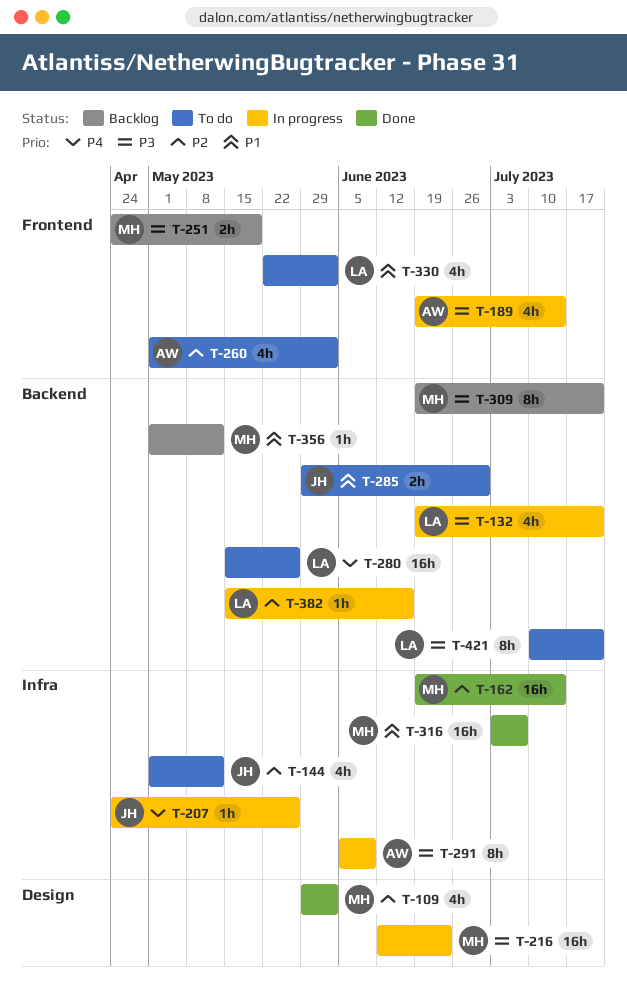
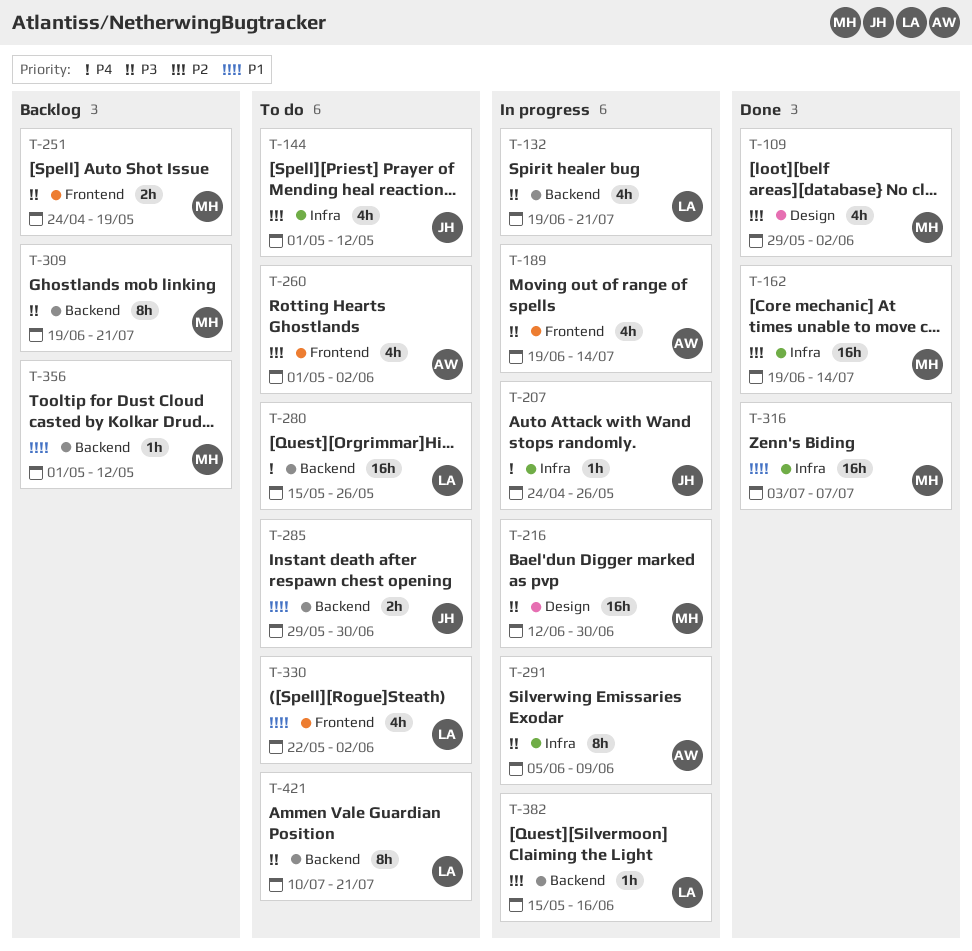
T-216, due: Jun 23 -> Jun 30

